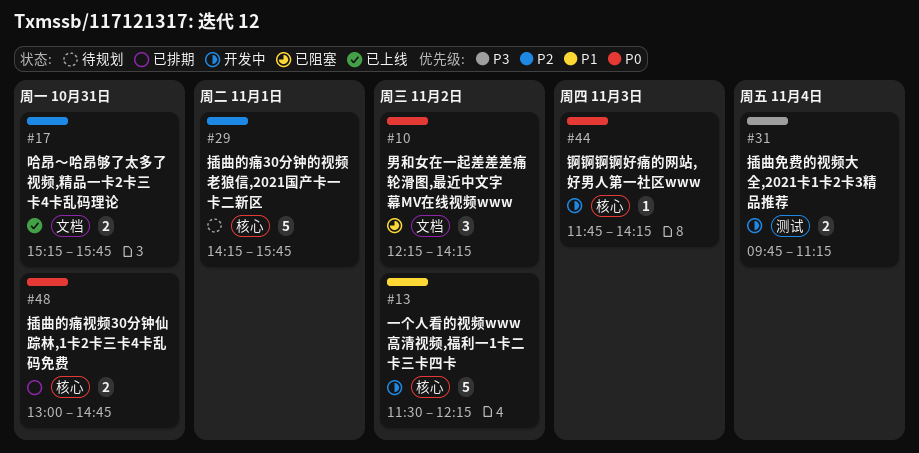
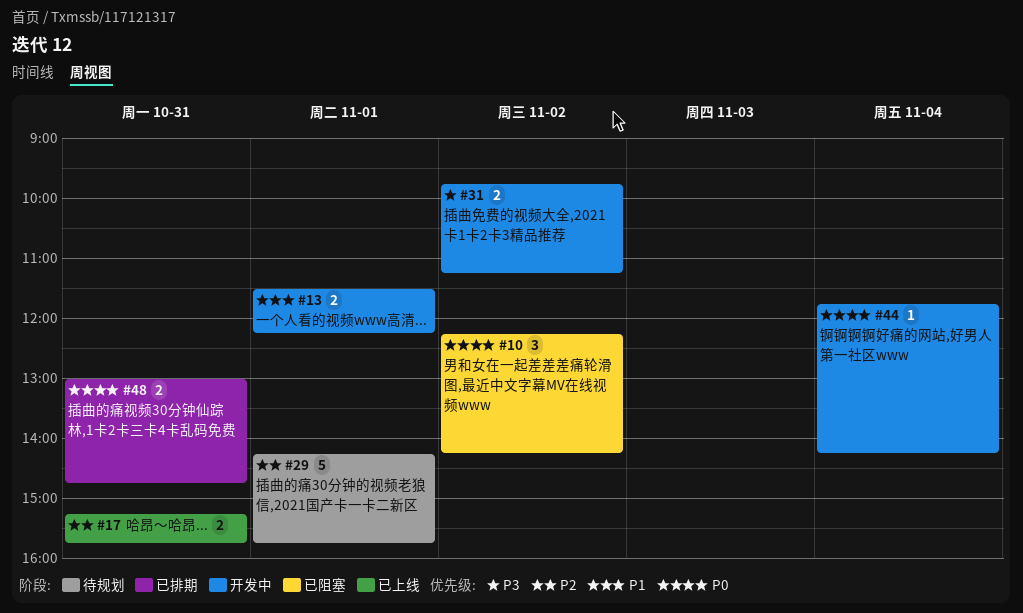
#13, estimate: 5 -> 2
#13, day: Nov 2 -> Nov 1
#31, day: Nov 4 -> Nov 2
#44, day: Nov 3 -> Nov 4

